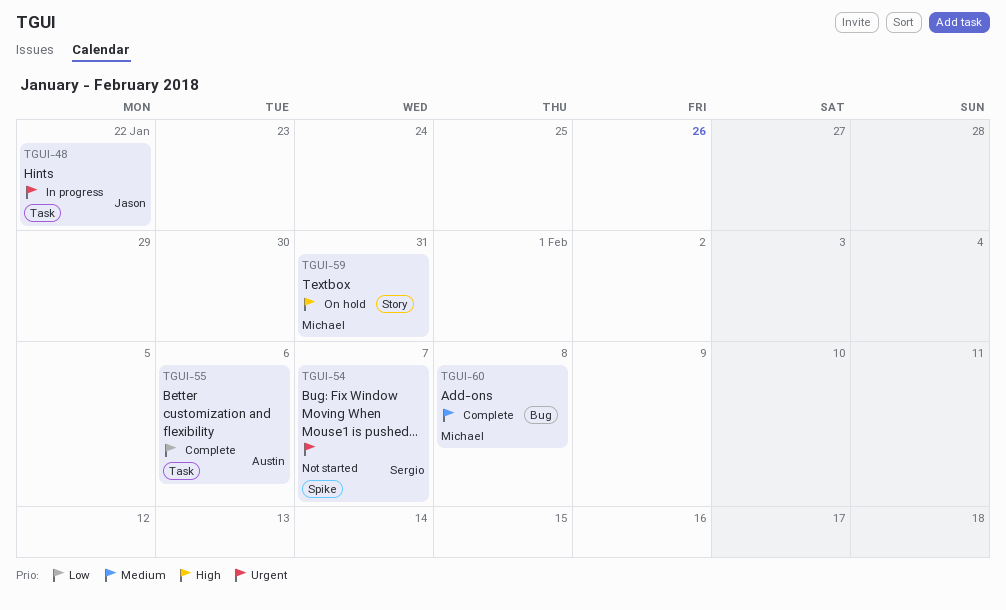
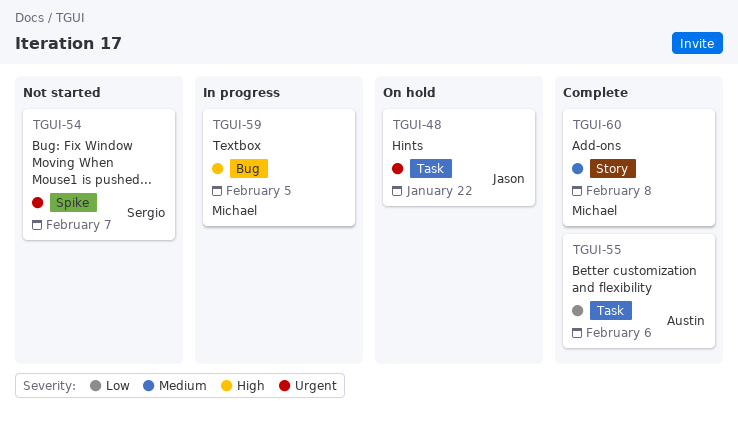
TGUI-48, status: In progress -> On hold
TGUI-59, status: On hold -> In progress
TGUI-59, label: Story -> Bug
TGUI-59, due: Jan 31 -> Feb 5
TGUI-60, label: Bug -> Story

